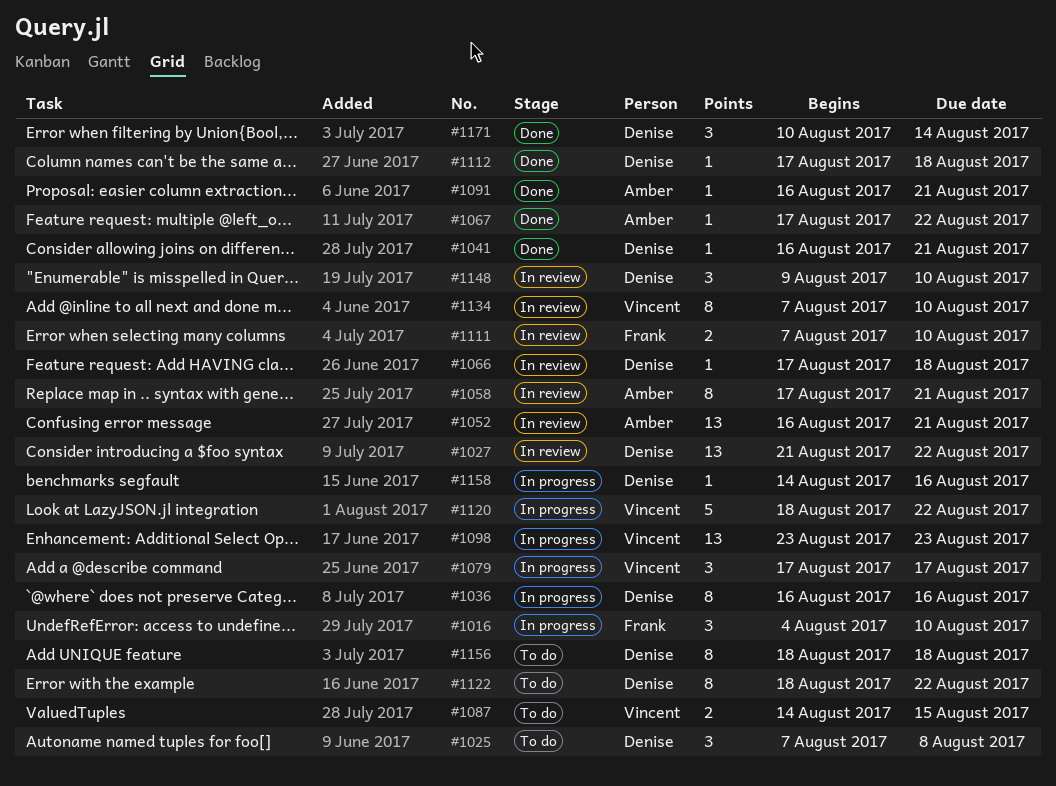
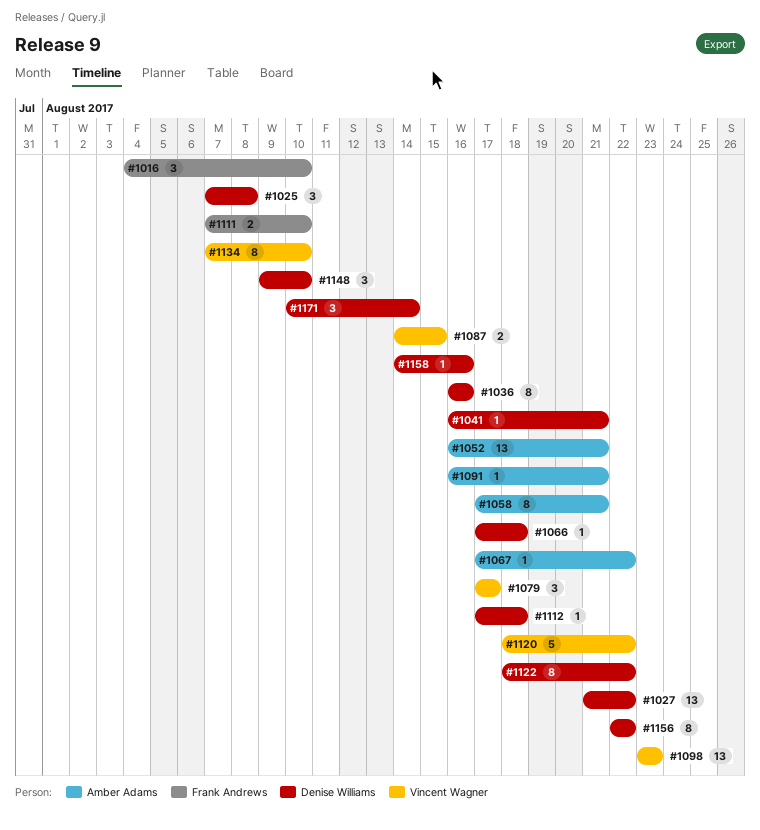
#1156, start: Aug 18 -> Aug 22
#1156, due: Aug 18 -> Aug 22

